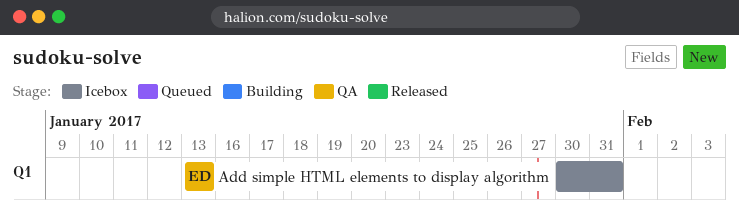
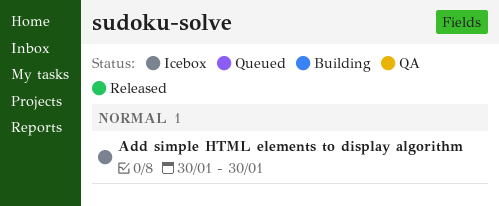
Add simple HTML elements to display algorithm, due: Jan 31 -> Jan 30

